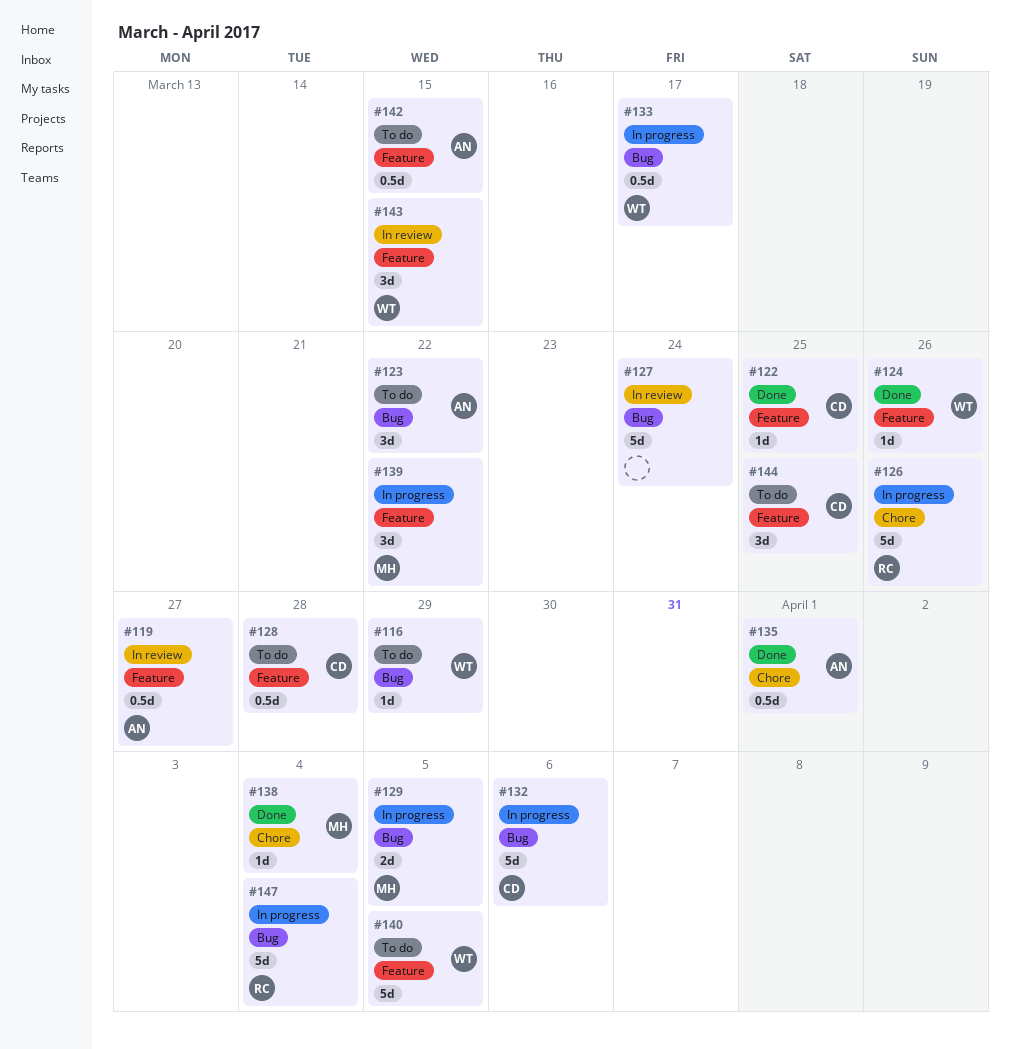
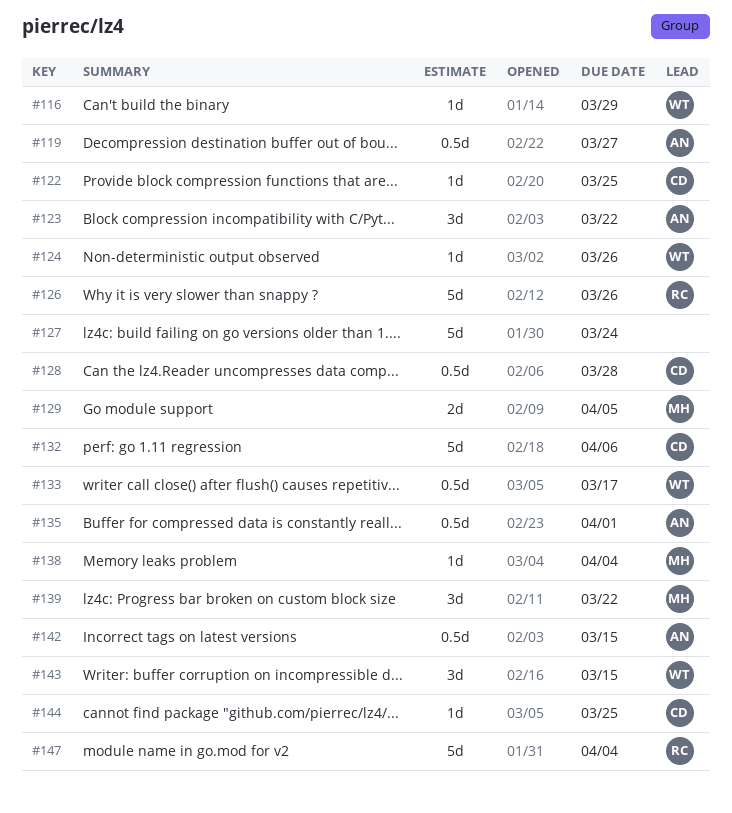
#140: present -> none
#144, estimate: 3d -> 1d

